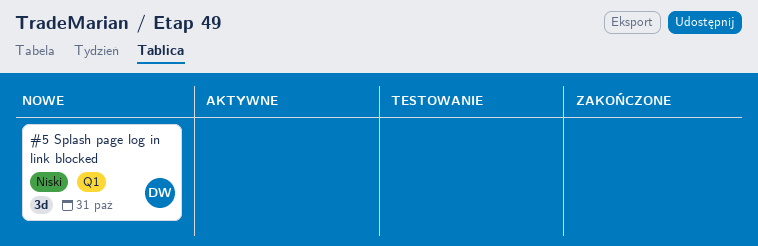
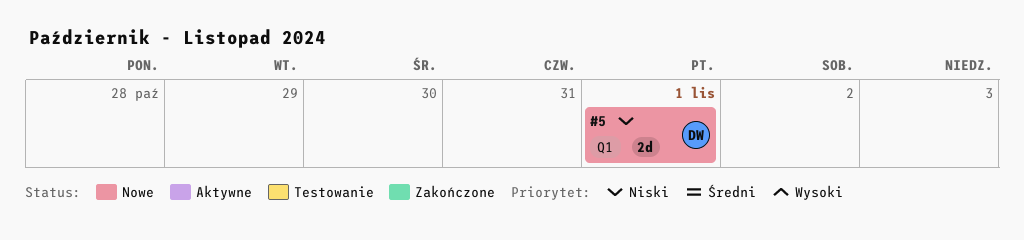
#5, estimate: 3d -> 2d
#5, due: Oct 31 -> Nov 1

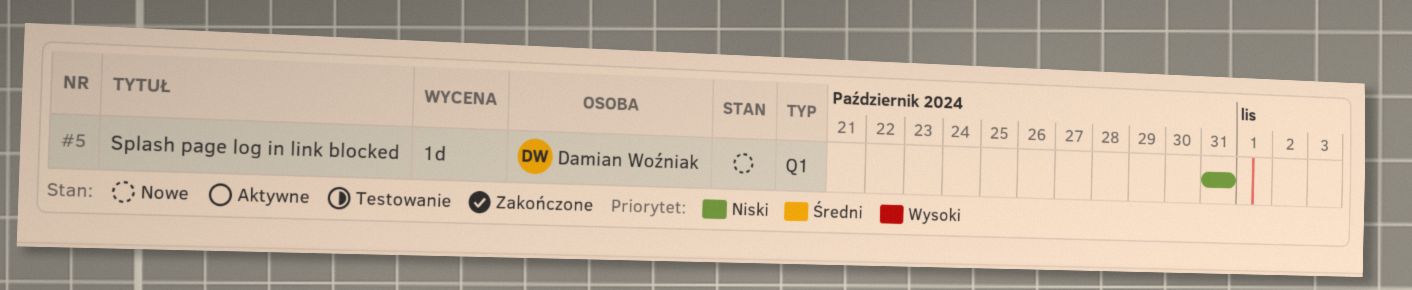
#5, estimate: 2d -> 1d
#5, due: Nov 1 -> Oct 31

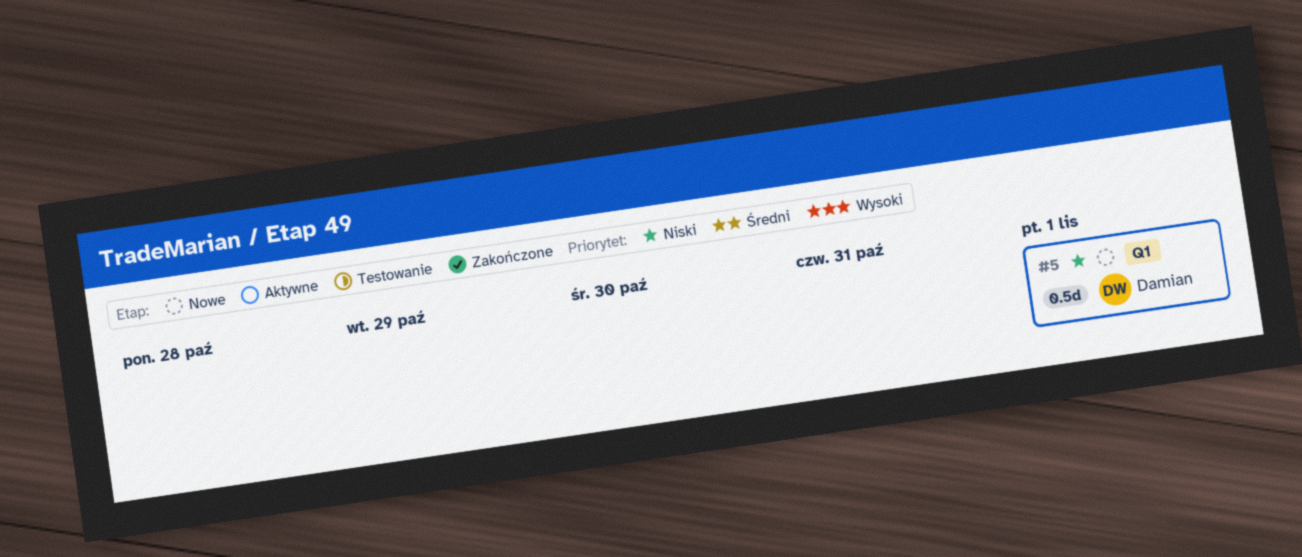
#5, estimate: 1d -> 0.5d
#5, due: Oct 31 -> Nov 1

